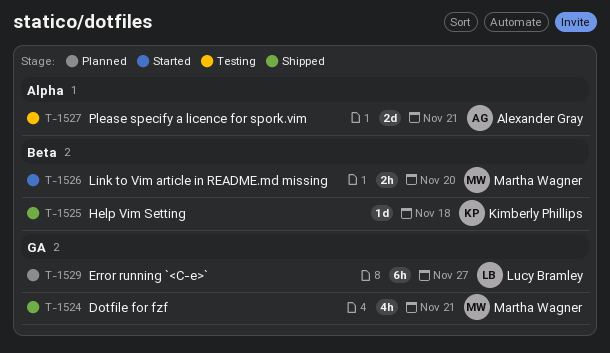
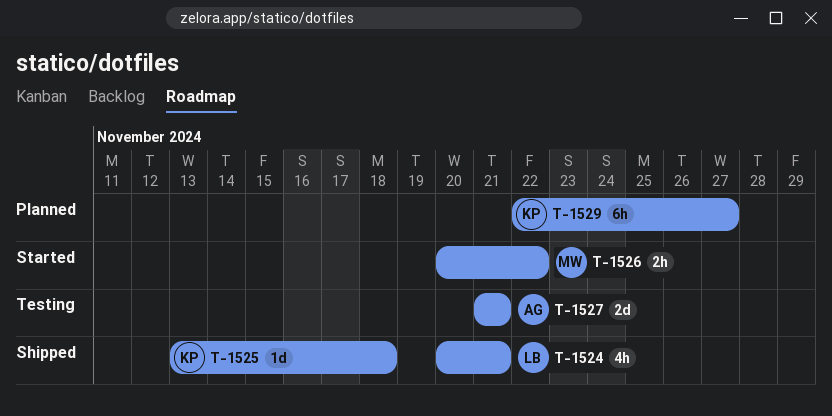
T-1524, owner: Martha Wagner -> Lucy Bramley
T-1526, due: Nov 20 -> Nov 22
T-1529, owner: Lucy Bramley -> Kimberly Phillips

